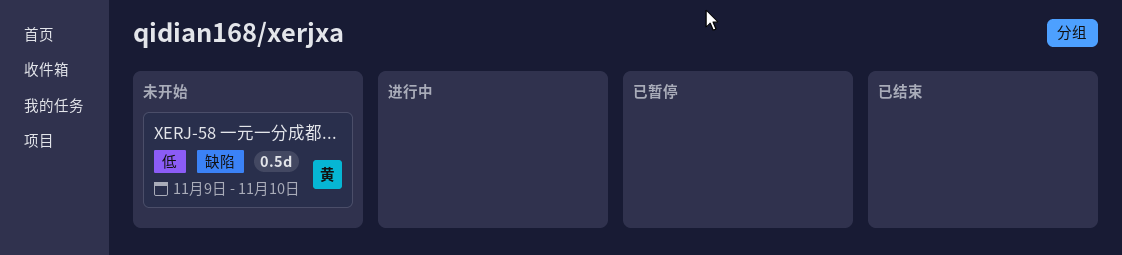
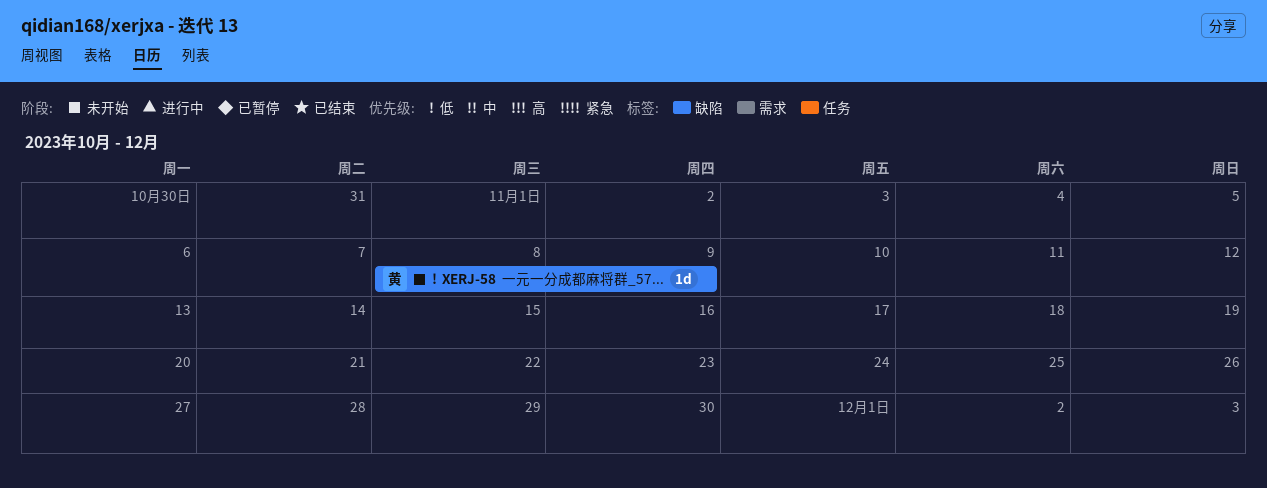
XERJ-58, estimate: 0.5d -> 1d
XERJ-58, start: Nov 9 -> Nov 8
XERJ-58, due: Nov 10 -> Nov 9

